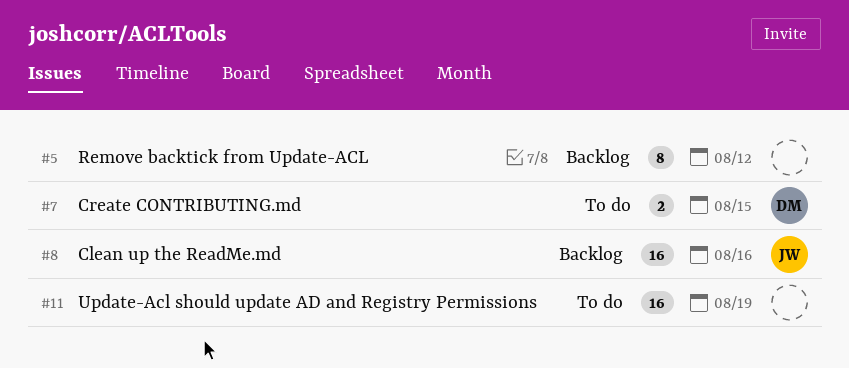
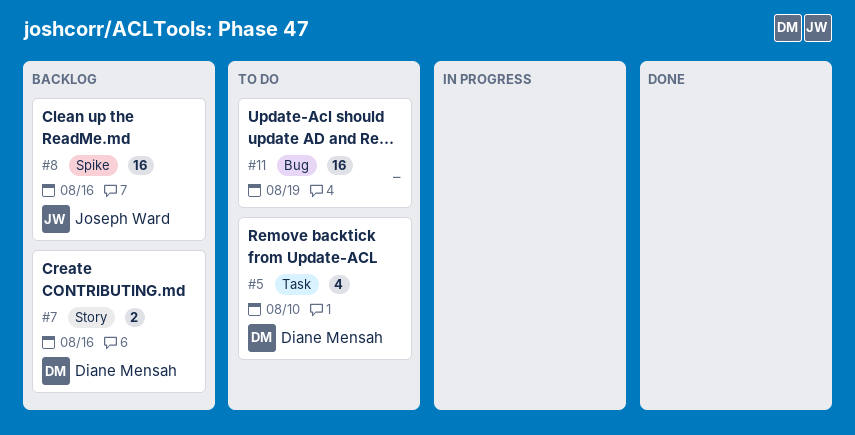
#5, status: Backlog -> To do
#5, owner: none -> Diane Mensah
#5, estimate: 8 -> 4
#5, due: Aug 12 -> Aug 10
#7, status: To do -> Backlog
#7, due: Aug 15 -> Aug 16

